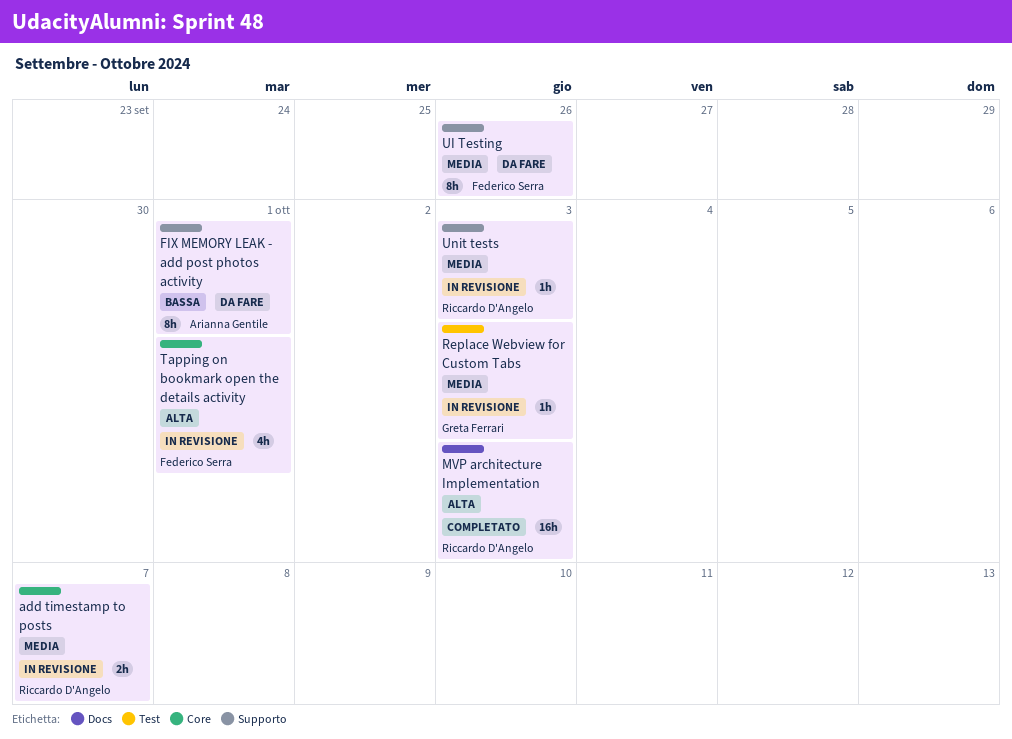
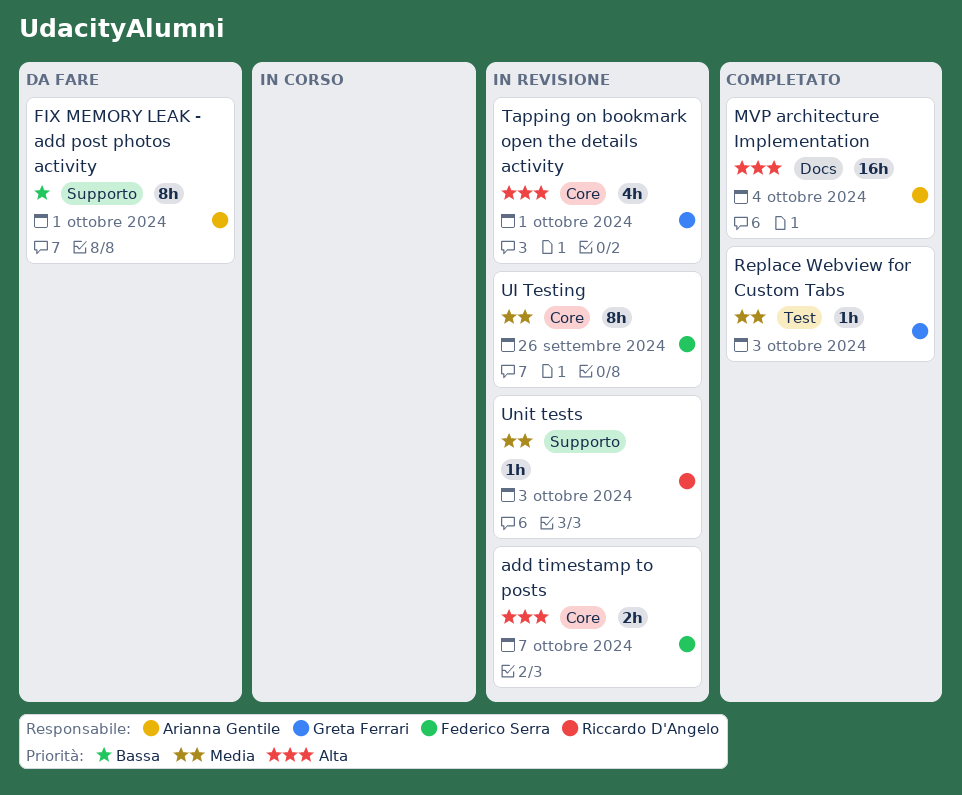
add timestamp to posts, owner: Riccardo D'Angelo -> Federico Serra
add timestamp to posts, priority: Media -> Alta
MVP architecture Implementation, owner: Riccardo D'Angelo -> Arianna Gentile
MVP architecture Implementation, due: Oct 3 -> Oct 4
Replace Webview for Custom Tabs, status: In revisione -> Completato
Tapping on bookmark open the details activity, owner: Federico Serra -> Greta Ferrari
UI Testing, status: Da fare -> In revisione
UI Testing, label: Supporto -> Core

